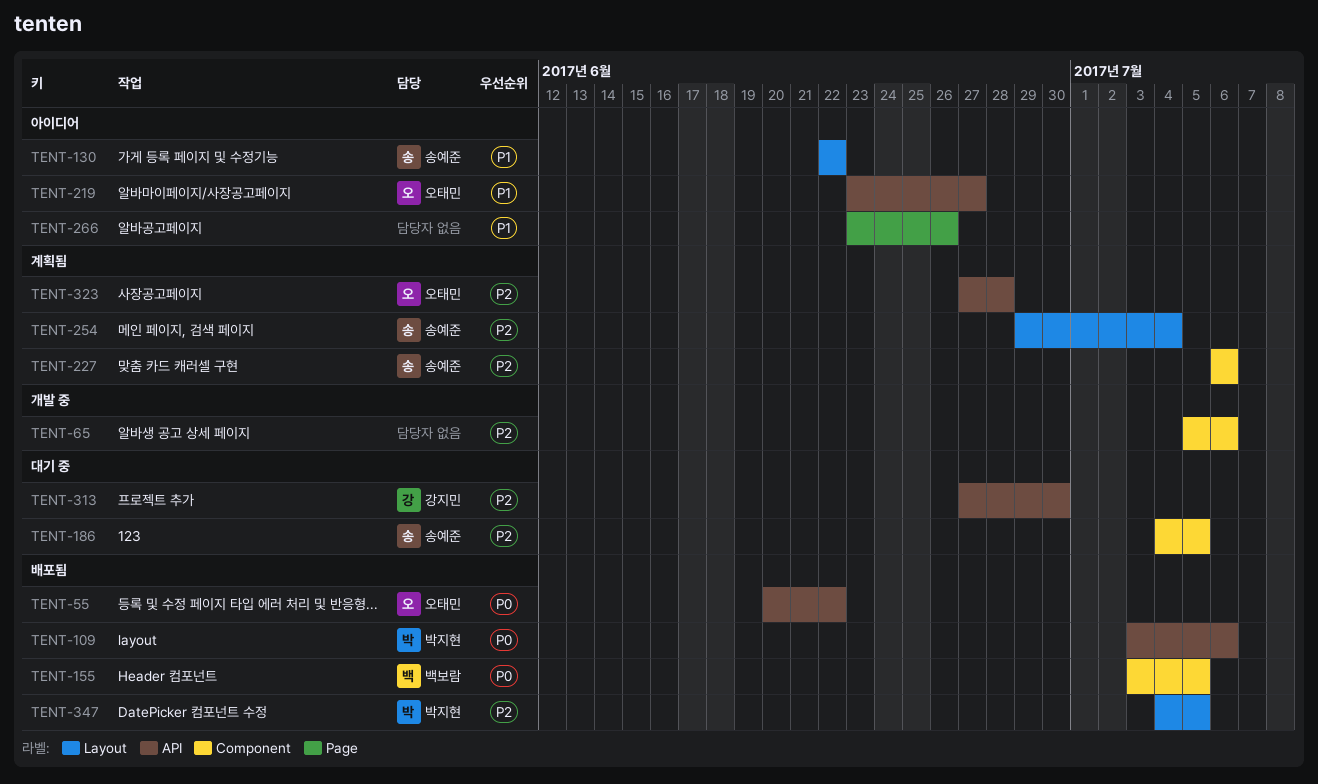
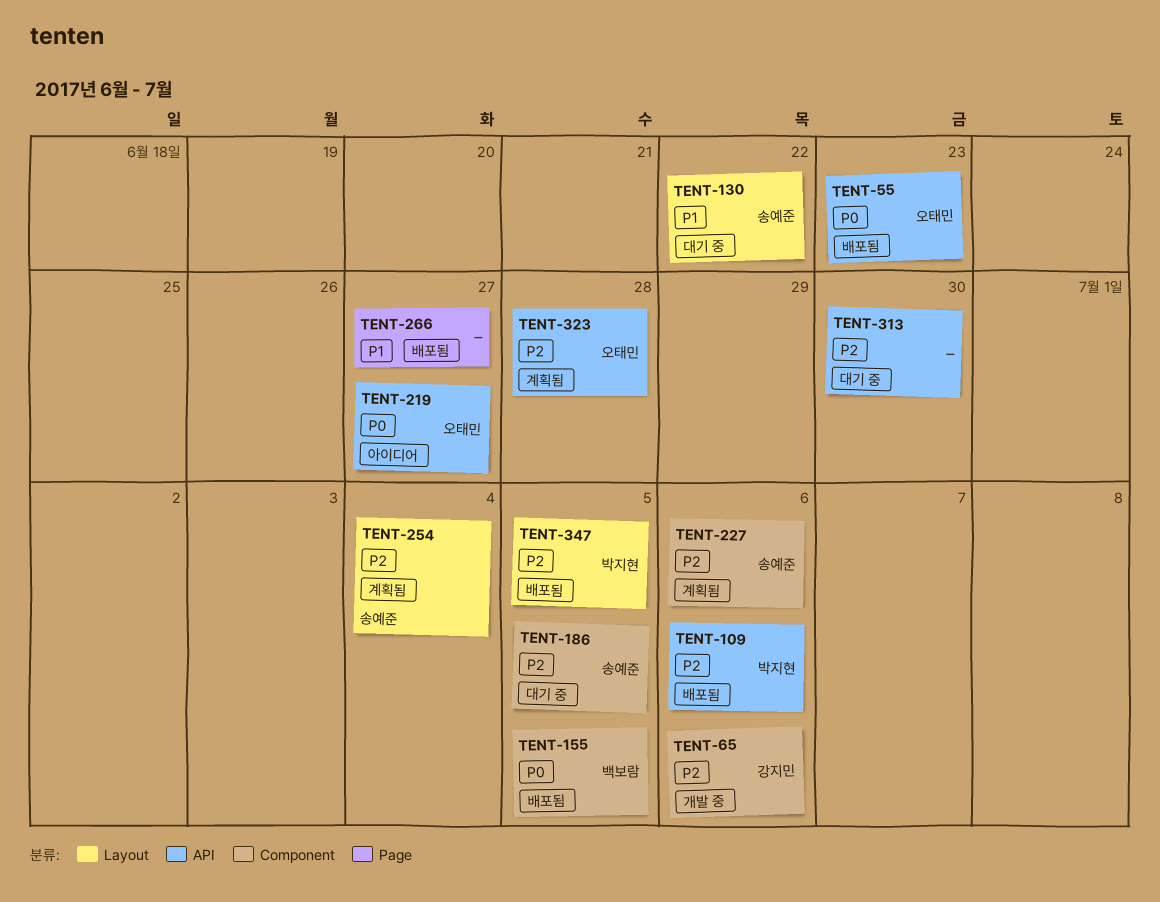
TENT-55, due: Jun 22 -> Jun 23
TENT-65, owner: none -> 강지민
TENT-109, priority: P0 -> P2
TENT-130, status: 아이디어 -> 대기 중
TENT-219, priority: P1 -> P0
TENT-266, status: 아이디어 -> 배포됨
TENT-266, due: Jun 26 -> Jun 27
TENT-313, owner: 강지민 -> none

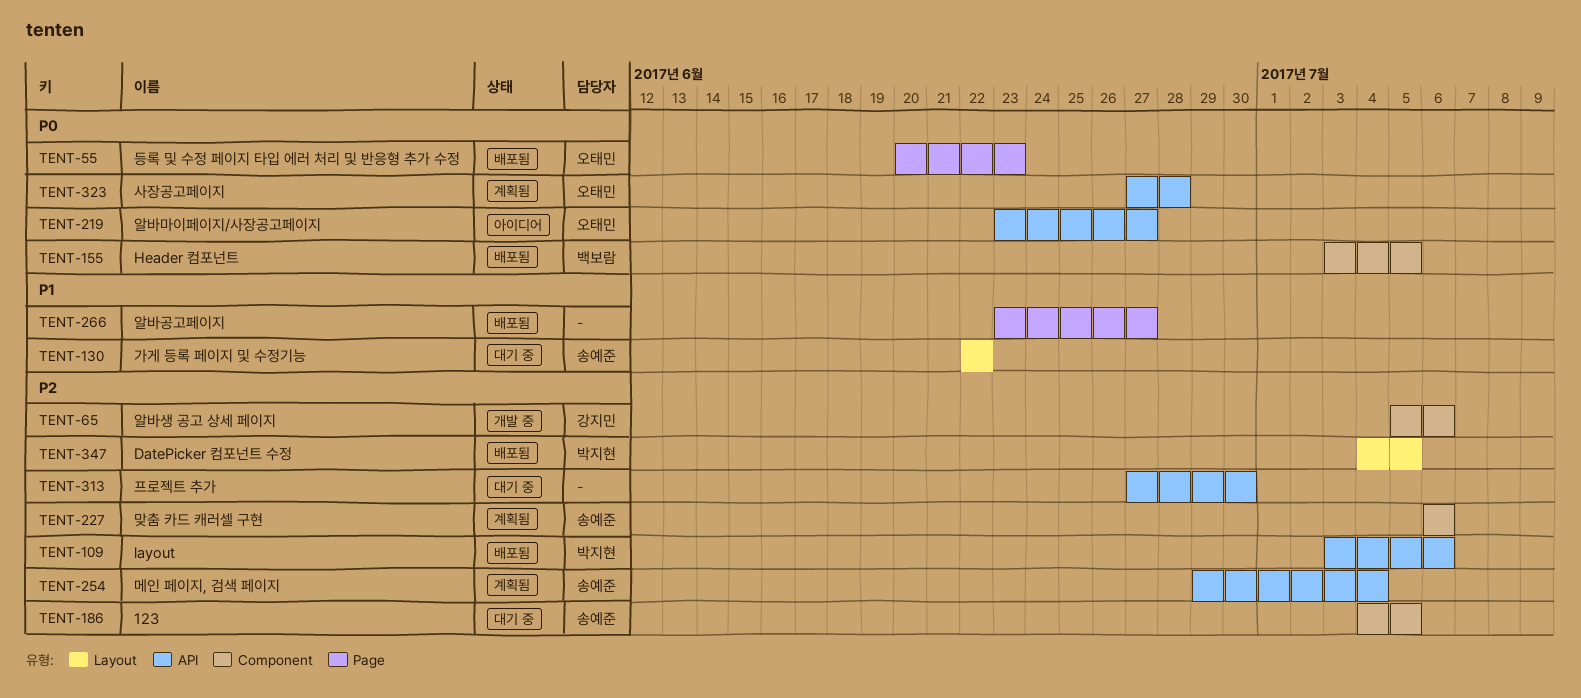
TENT-55, label: API -> Page
TENT-254, label: Layout -> API
TENT-323, priority: P2 -> P0

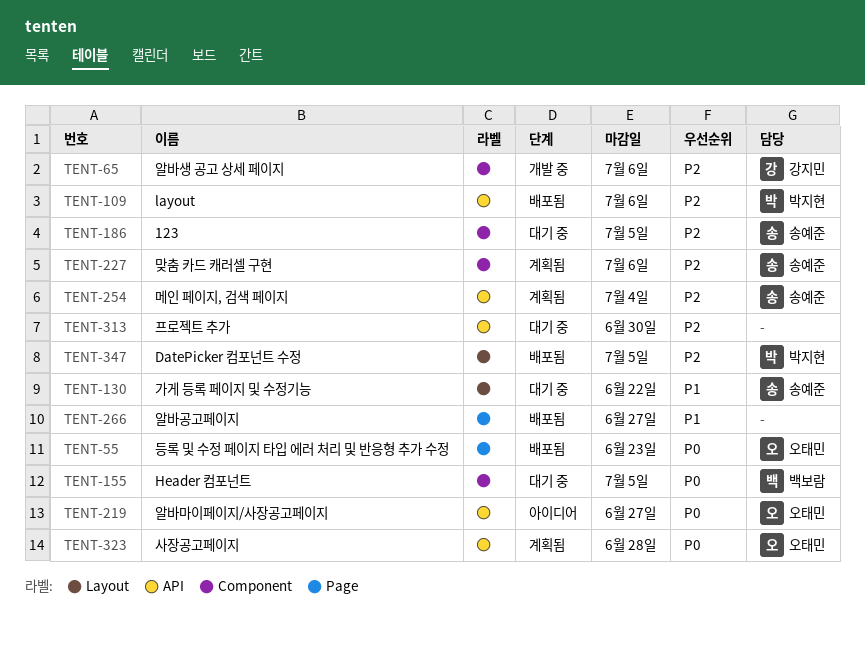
TENT-155, status: 배포됨 -> 대기 중

